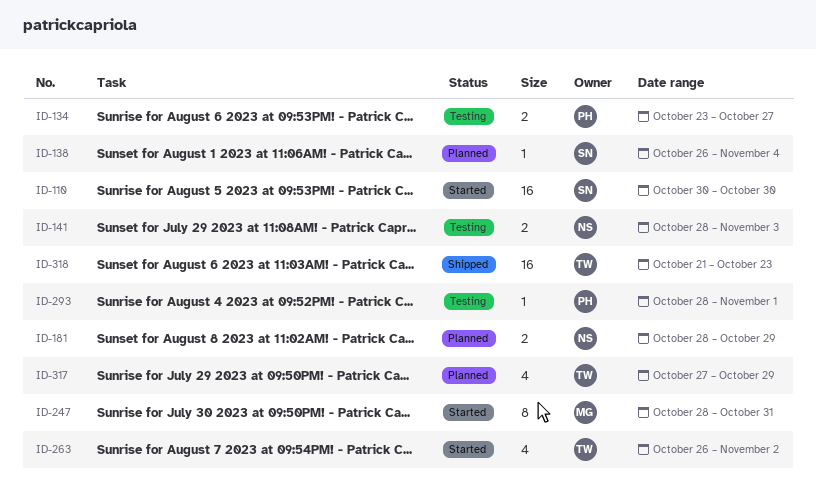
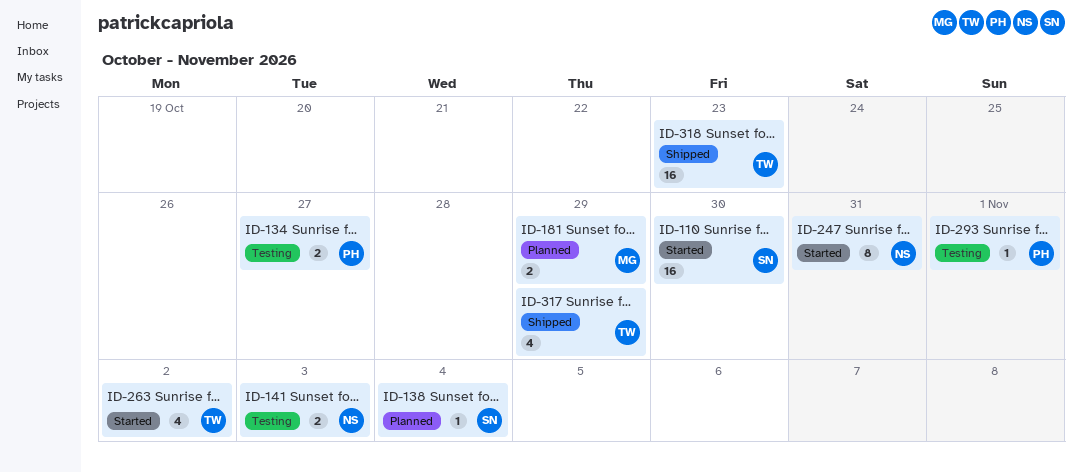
ID-181, owner: NS -> MG
ID-247, owner: MG -> NS
ID-317, status: Planned -> Shipped

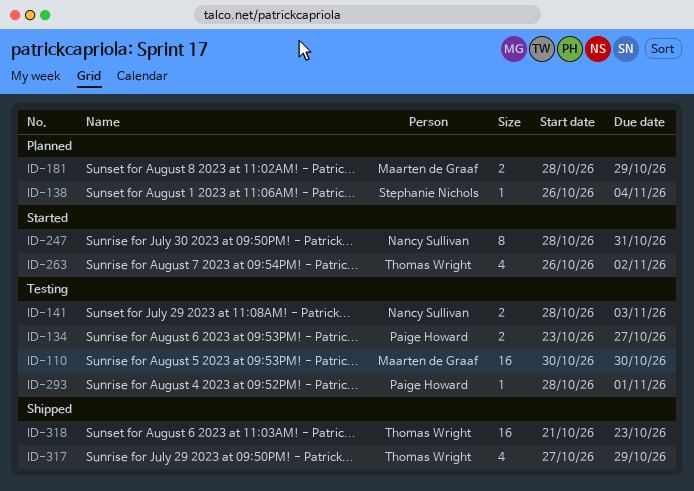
ID-110, status: Started -> Testing
ID-110, owner: Stephanie Nichols -> Maarten de Graaf

